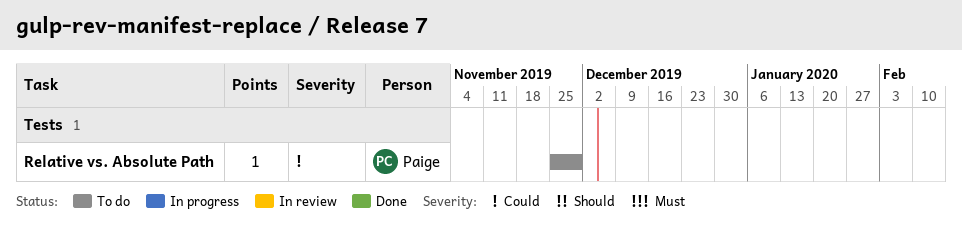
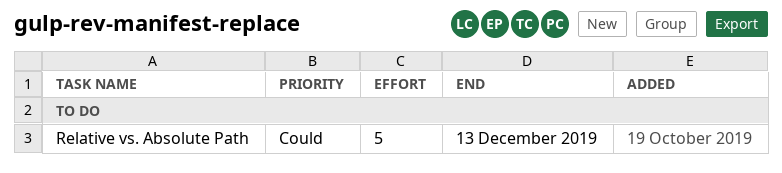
Relative vs. Absolute Path, estimate: 1 -> 5
Relative vs. Absolute Path, due: Nov 29 -> Dec 13

